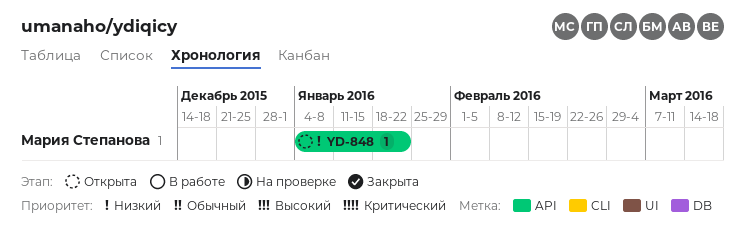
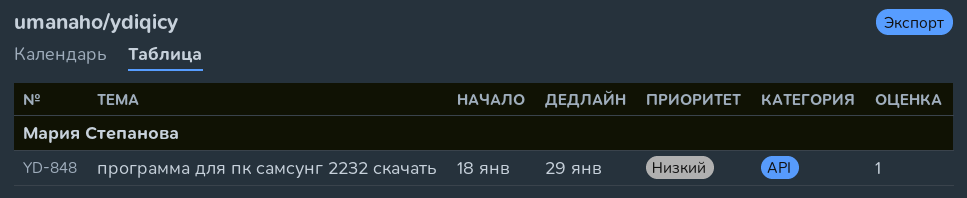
YD-848, start: Jan 4 -> Jan 18
YD-848, due: Jan 22 -> Jan 29

